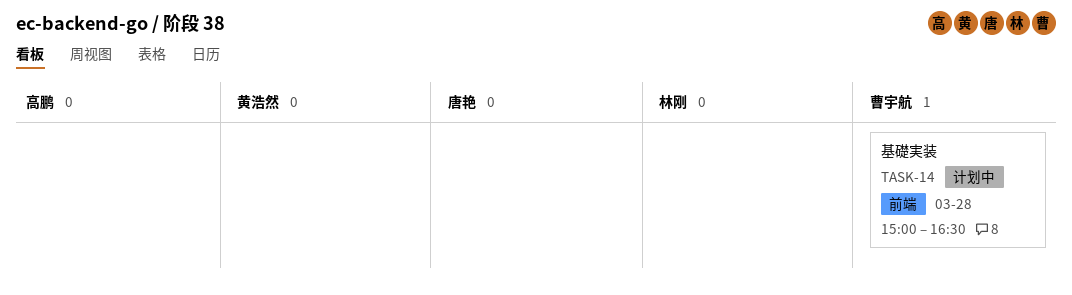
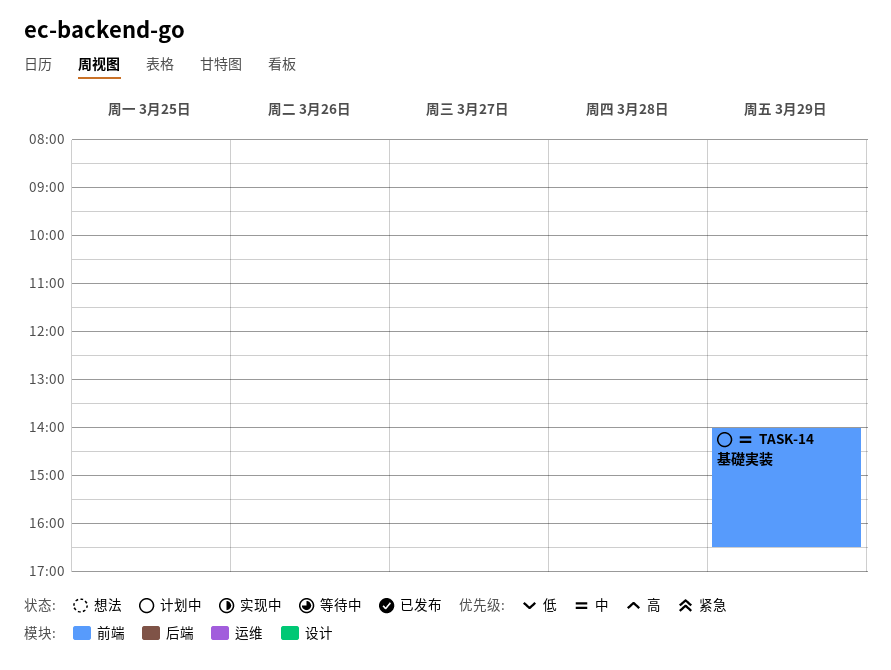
TASK-14, day: Mar 28 -> Mar 29
TASK-14, begins: 15:00 -> 14:00

